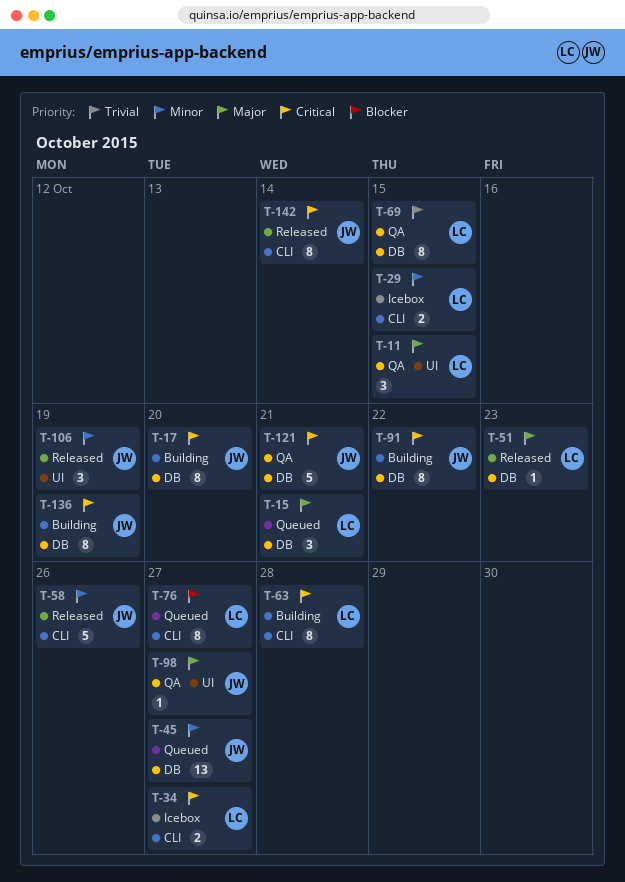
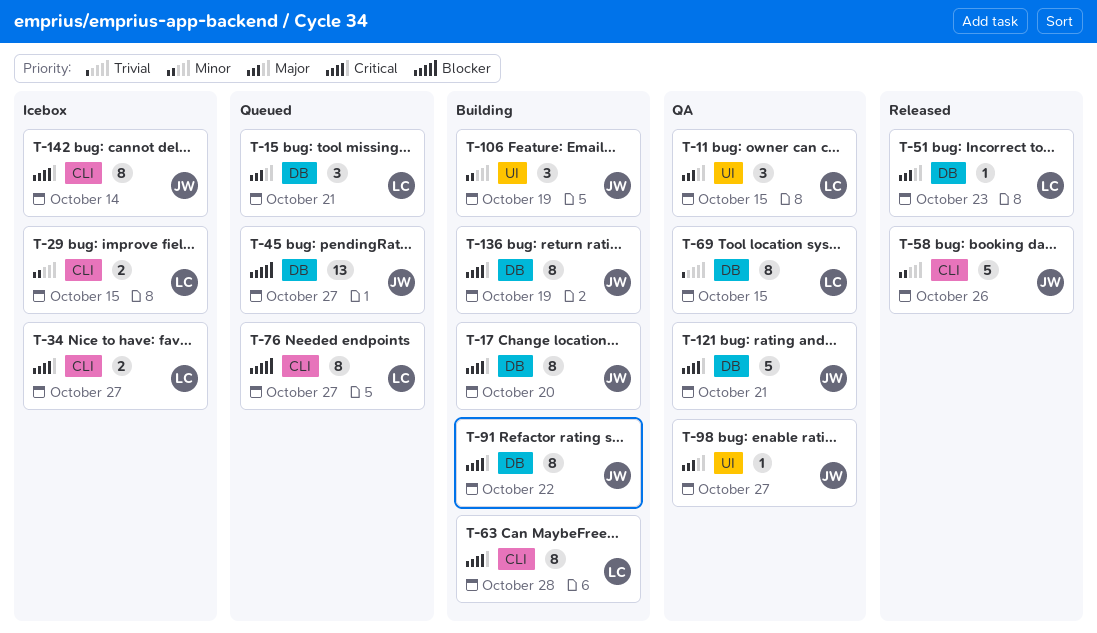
T-45, priority: Minor -> Blocker
T-106, status: Released -> Building
T-142, status: Released -> Icebox

